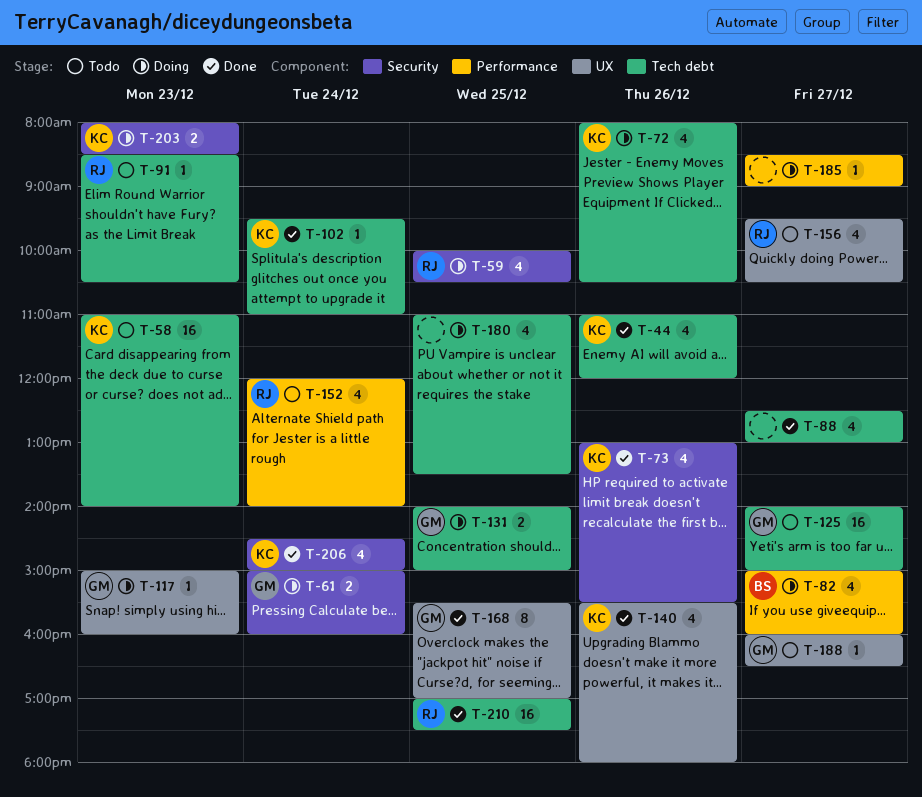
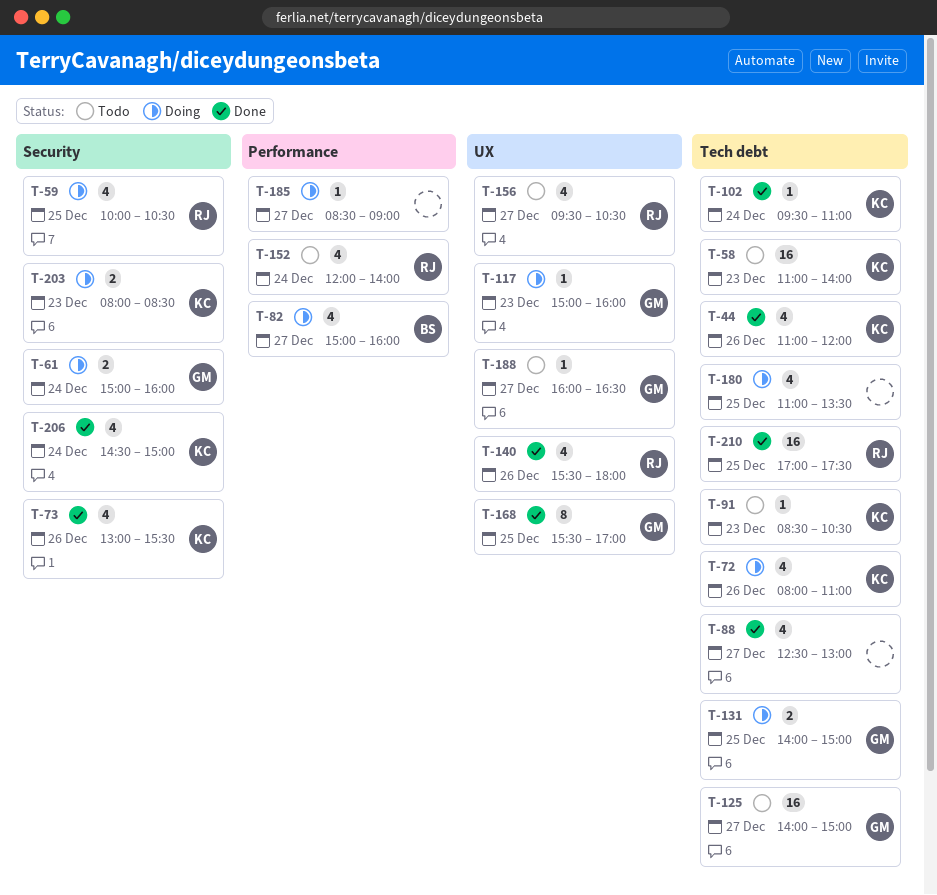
T-72, ends: 10:30 -> 11:00
T-91, owner: RJ -> KC
T-140, owner: KC -> RJ

